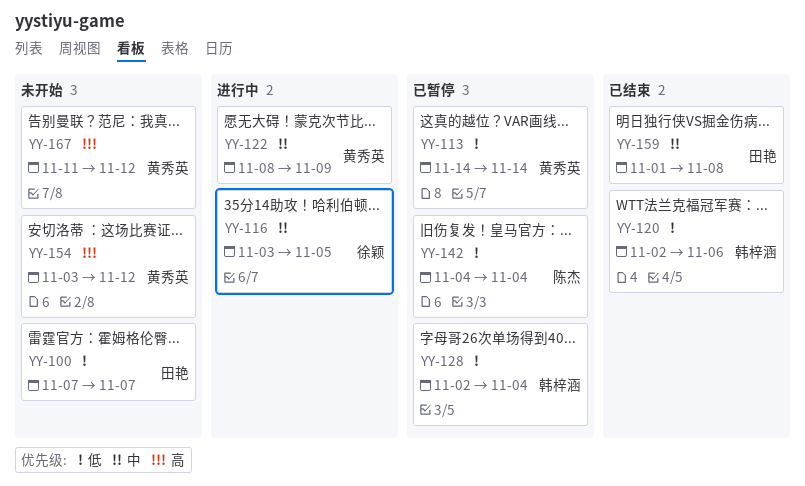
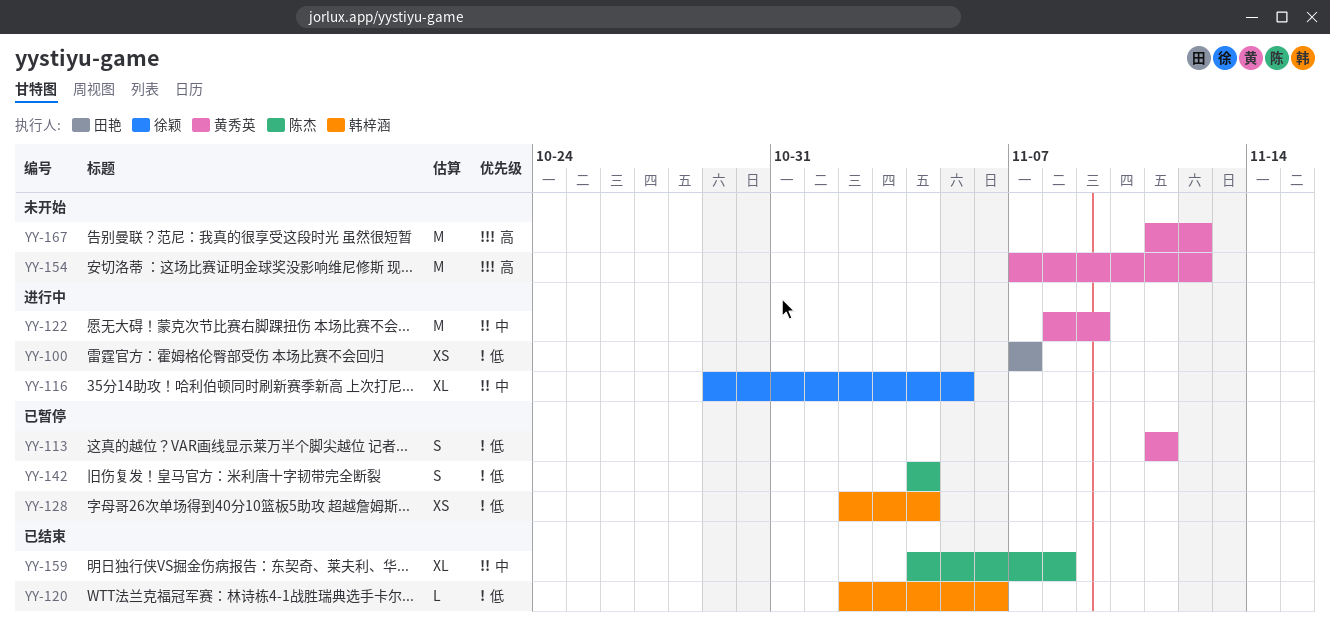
YY-100, status: 未开始 -> 进行中
YY-113, start: Nov 14 -> Nov 11
YY-113, due: Nov 14 -> Nov 11
YY-116, start: Nov 3 -> Oct 29
YY-154, start: Nov 3 -> Nov 7
YY-159, owner: 田艳 -> 陈杰
YY-159, start: Nov 1 -> Nov 4

